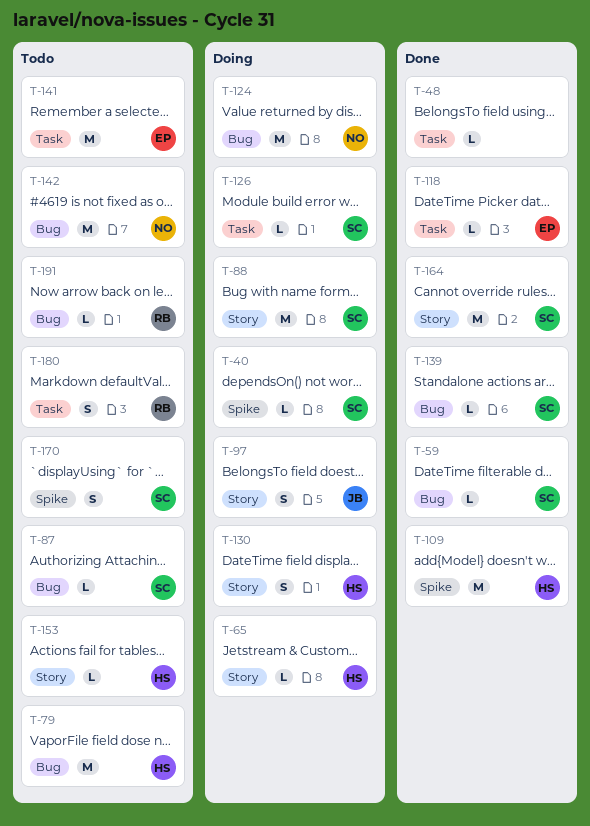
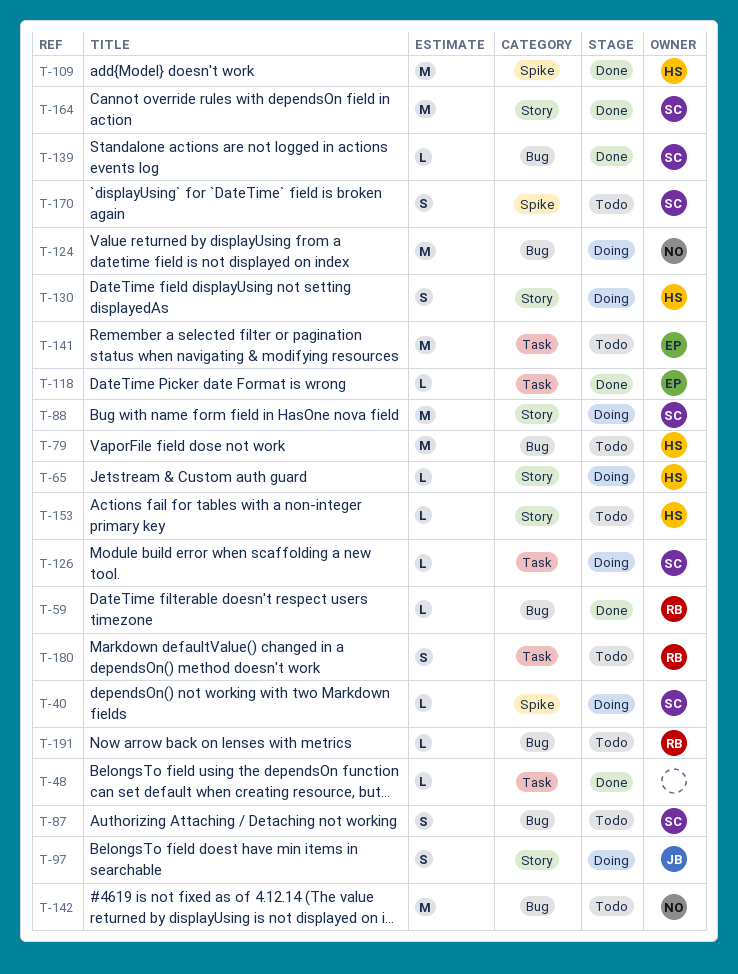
T-59, owner: SC -> RB
T-87, estimate: L -> S

